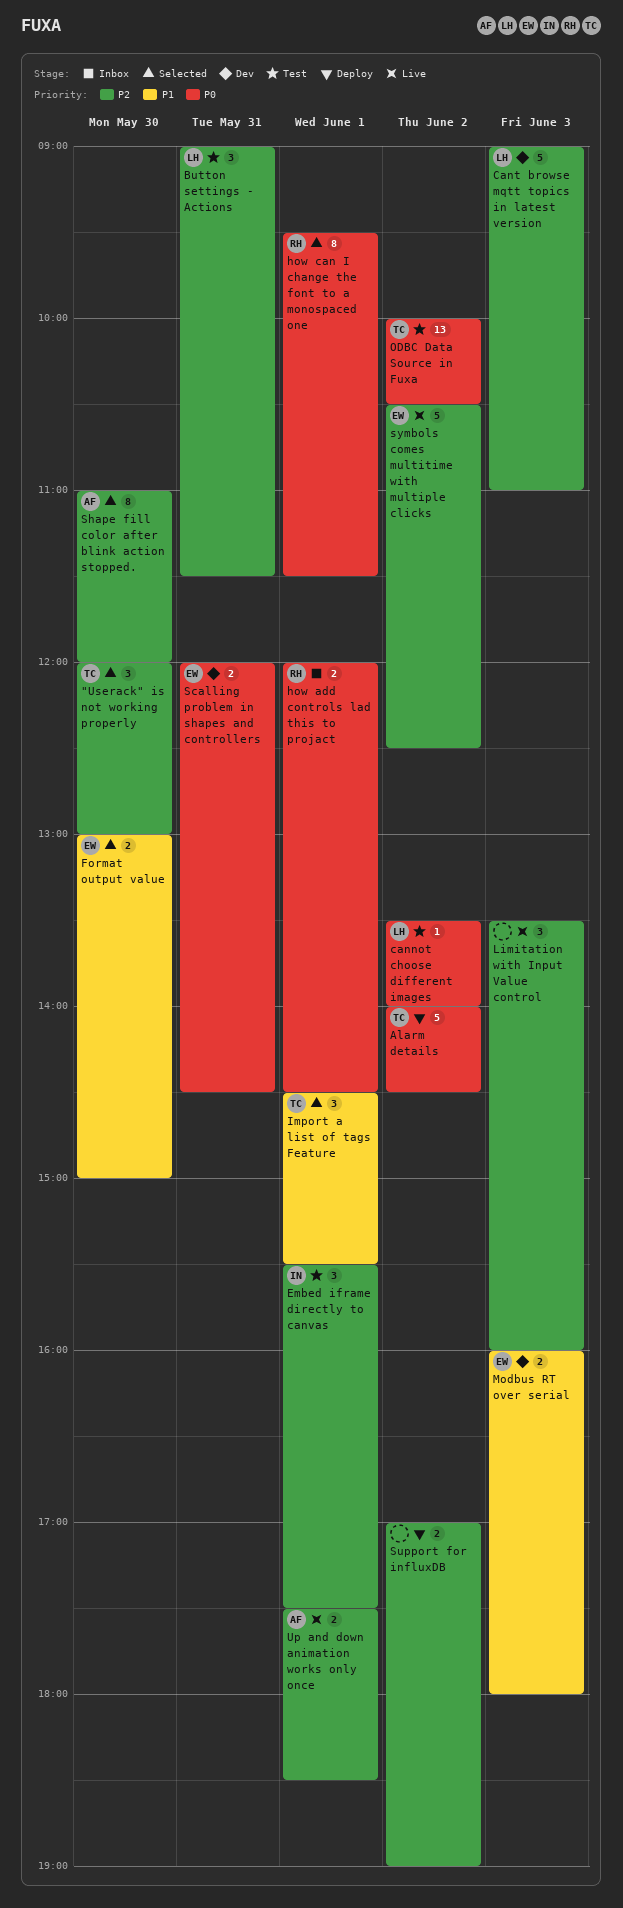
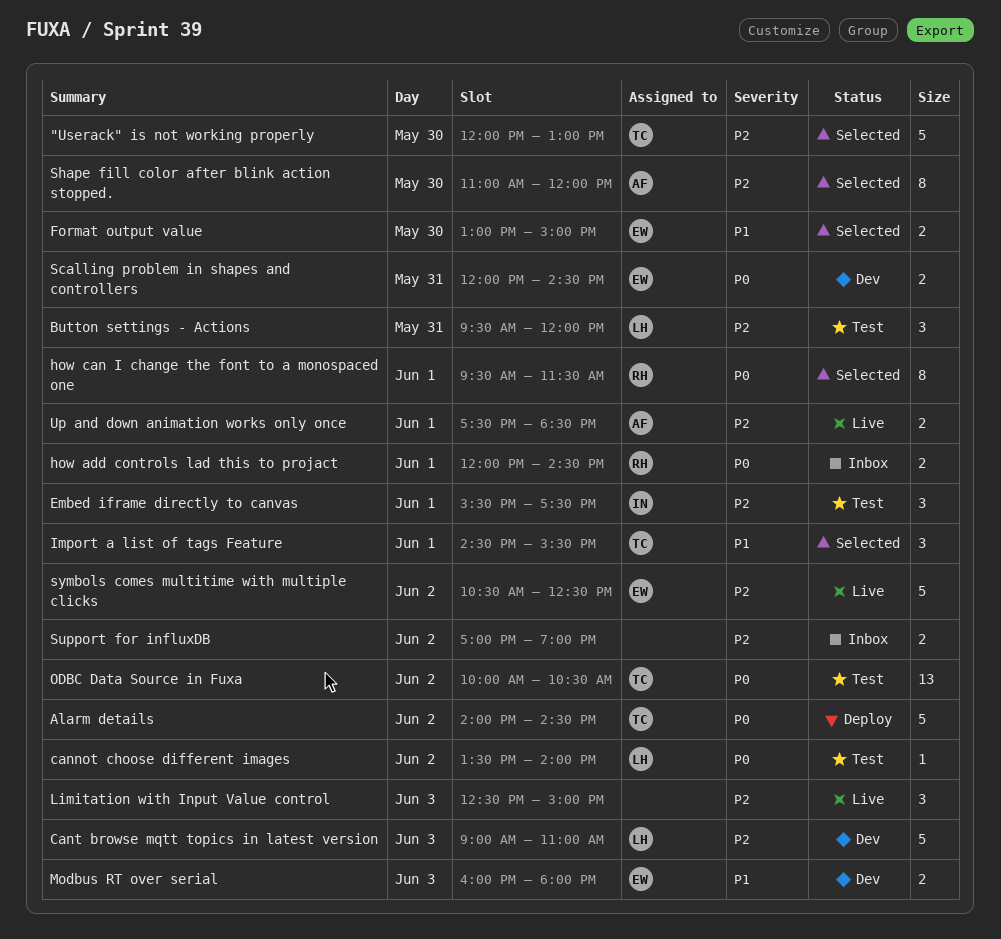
"Userack" is not working properly, estimate: 3 -> 5
Button settings - Actions, begins: 09:00 -> 09:30
Button settings - Actions, ends: 11:30 -> 12:00
Limitation with Input Value control, begins: 13:30 -> 12:30
Limitation with Input Value control, ends: 16:00 -> 15:00
Support for influxDB, status: Deploy -> Inbox

